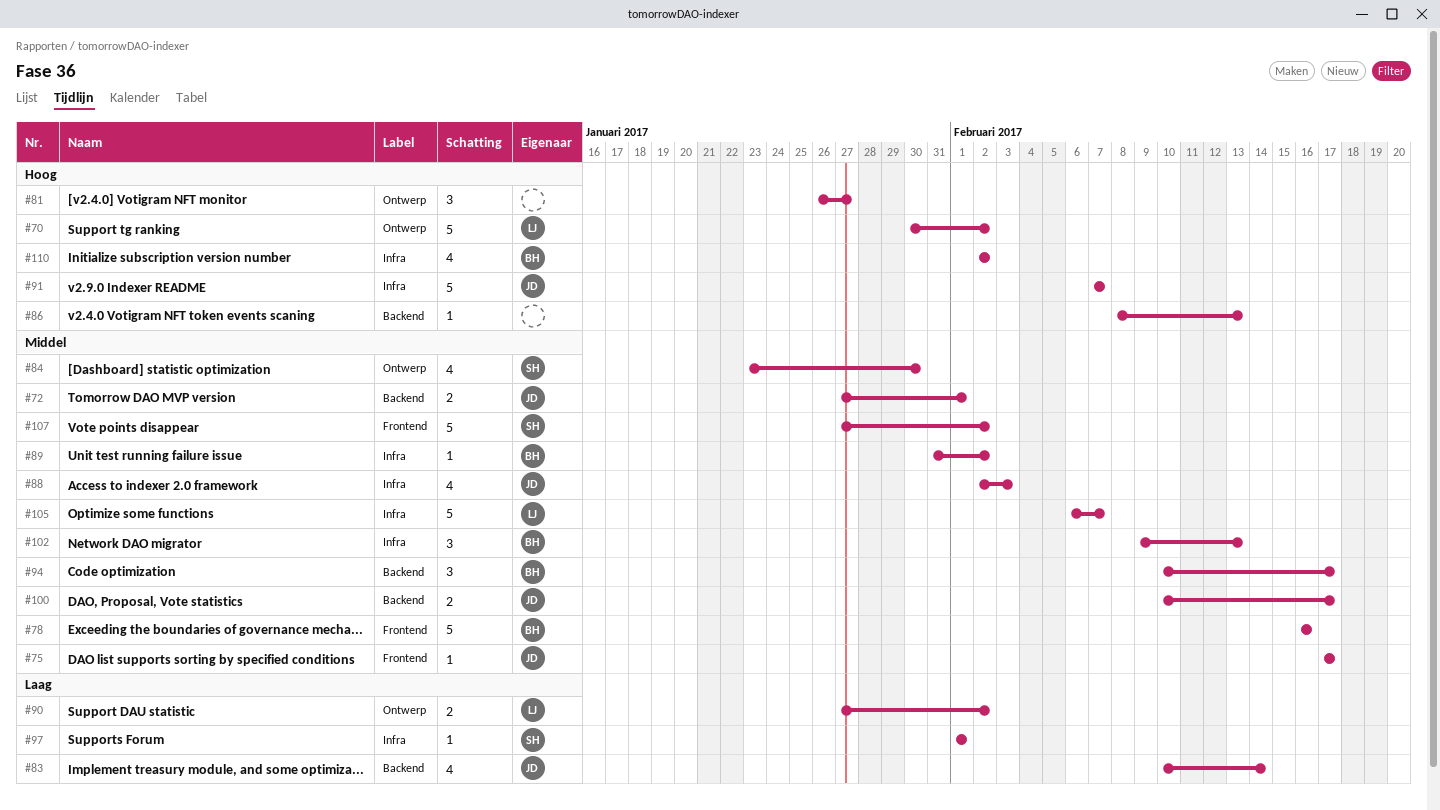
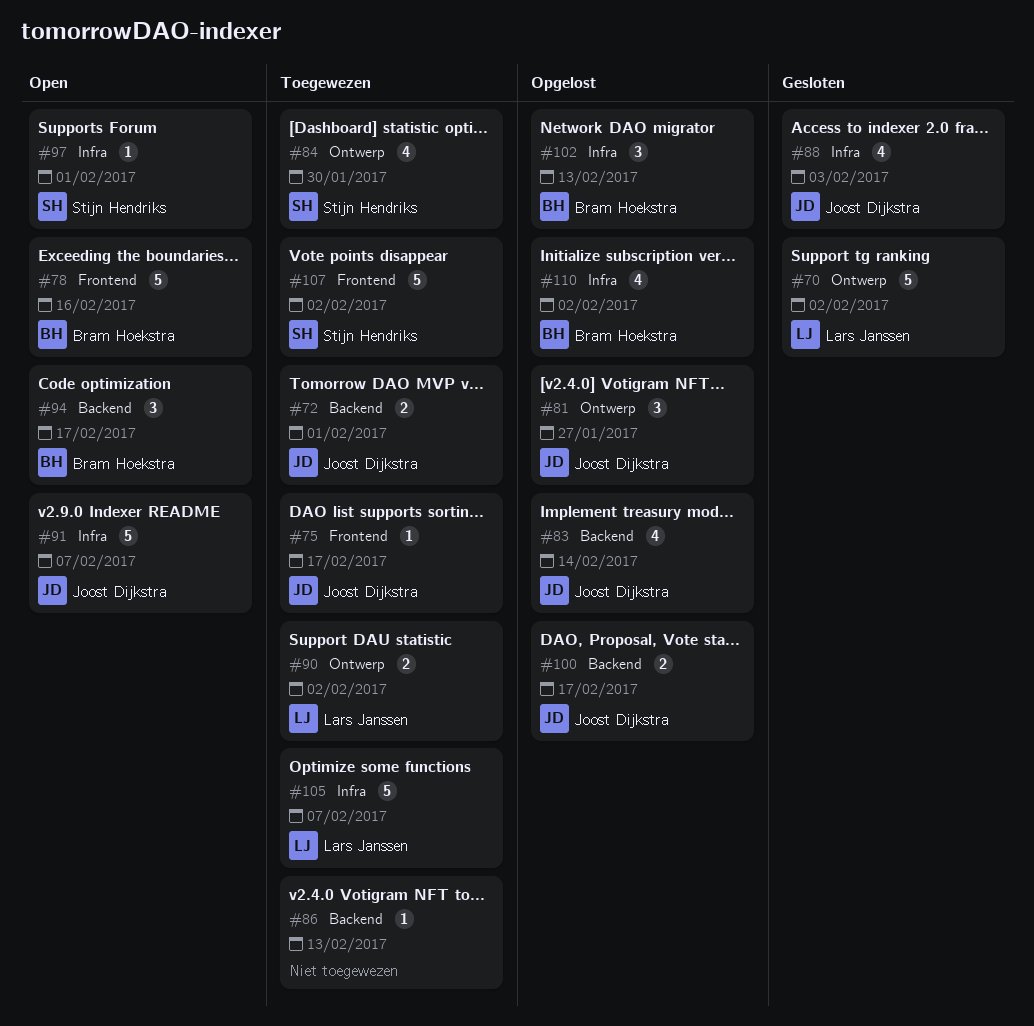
#81, owner: none -> Joost Dijkstra
#89: present -> none

